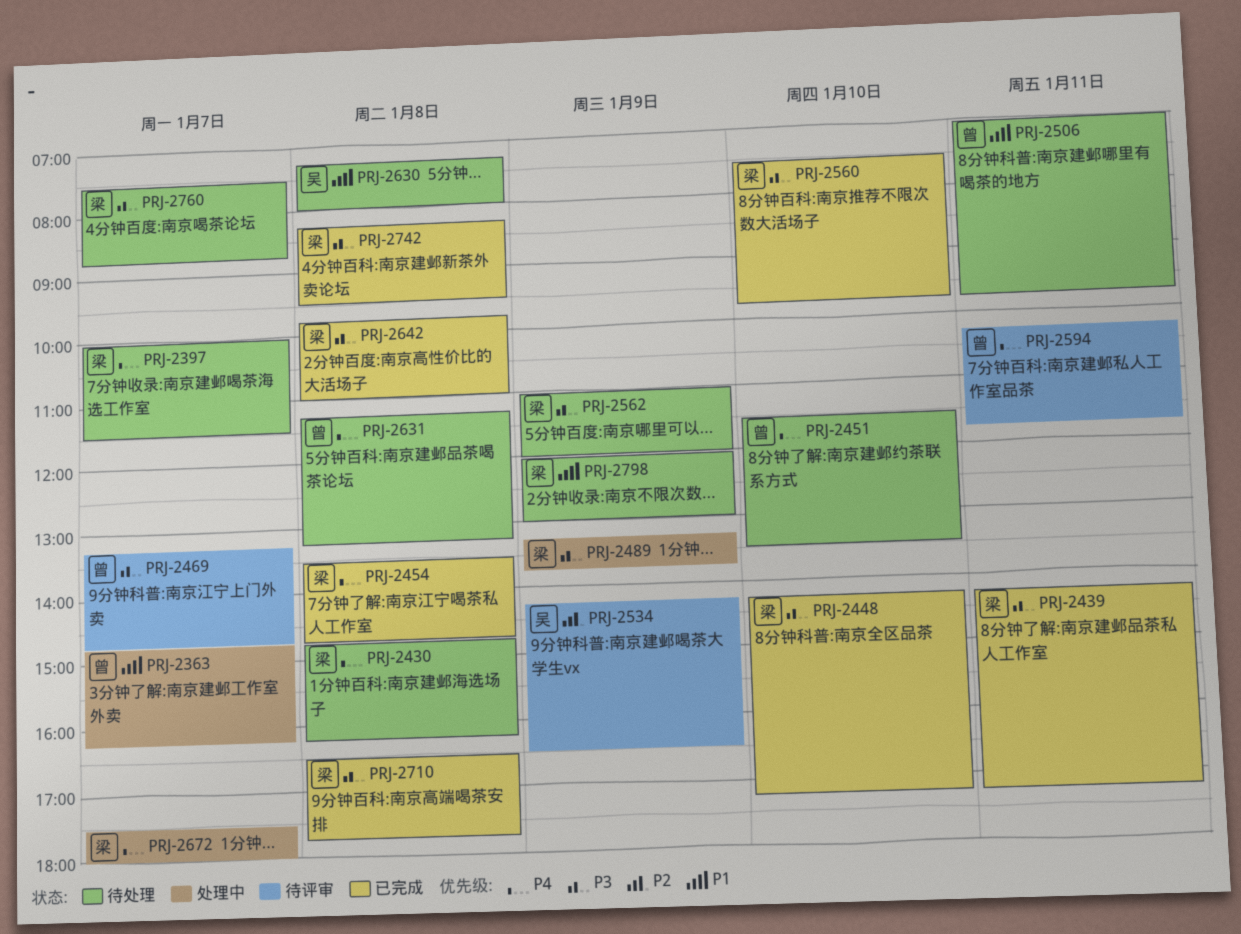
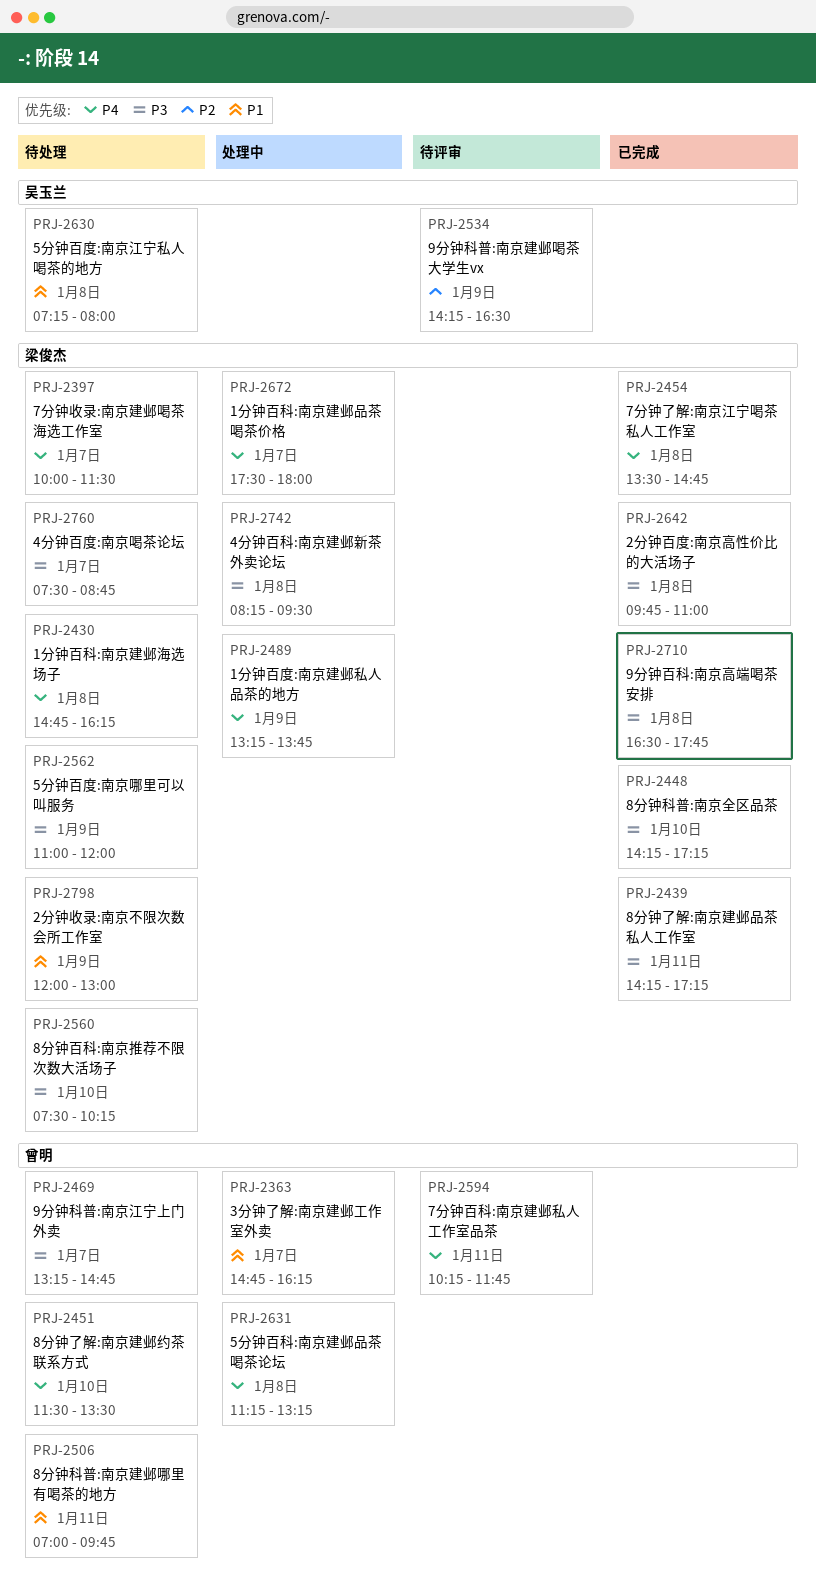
PRJ-2469, status: 待评审 -> 待处理
PRJ-2489, priority: P3 -> P4
PRJ-2560, status: 已完成 -> 待处理
PRJ-2560, ends: 09:45 -> 10:15
PRJ-2631, status: 待处理 -> 处理中
PRJ-2742, status: 已完成 -> 处理中

